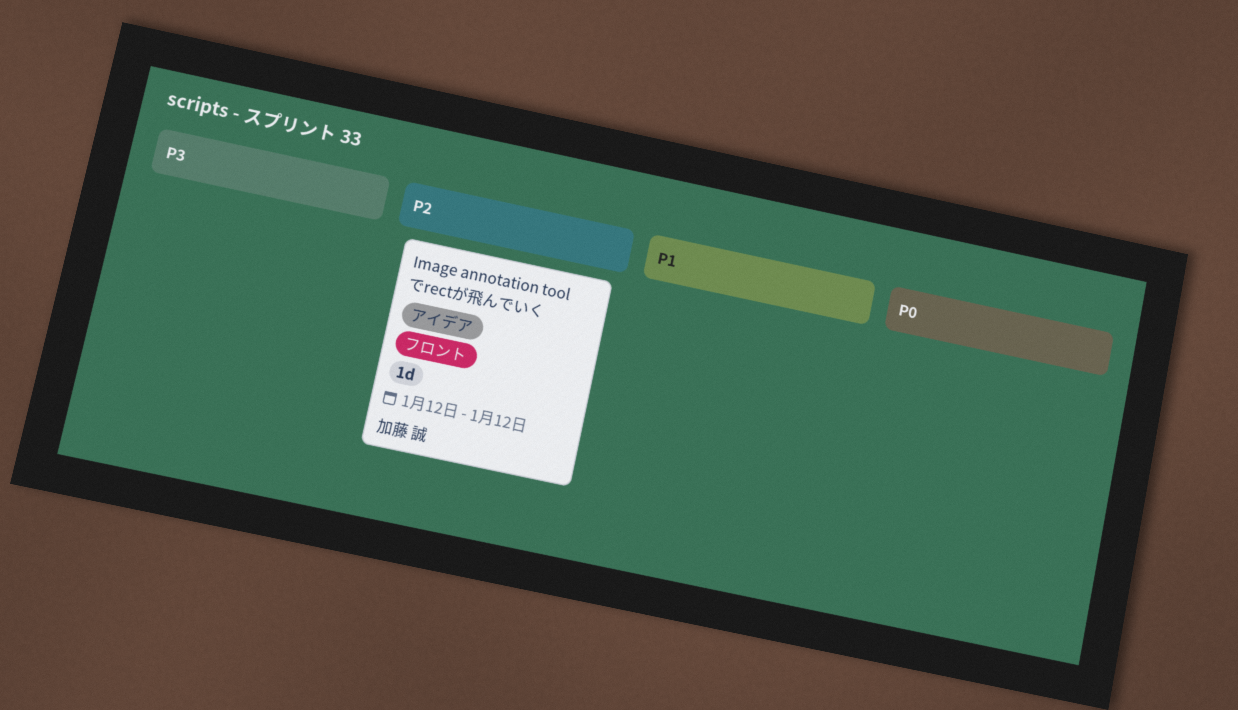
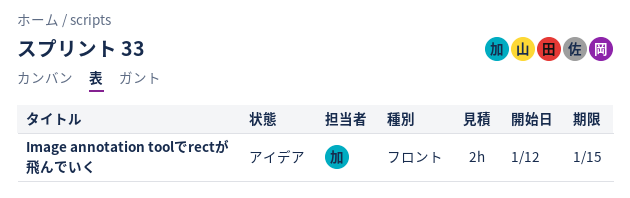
Image annotation toolでrectが飛んでいく, estimate: 1d -> 2h
Image annotation toolでrectが飛んでいく, due: Jan 12 -> Jan 15

